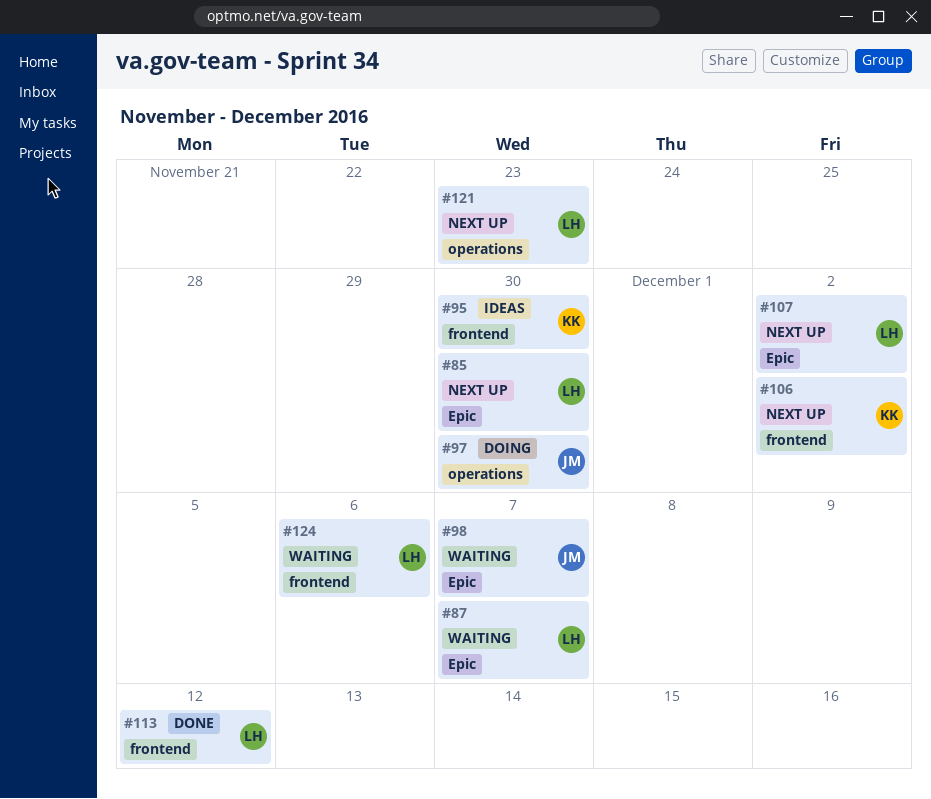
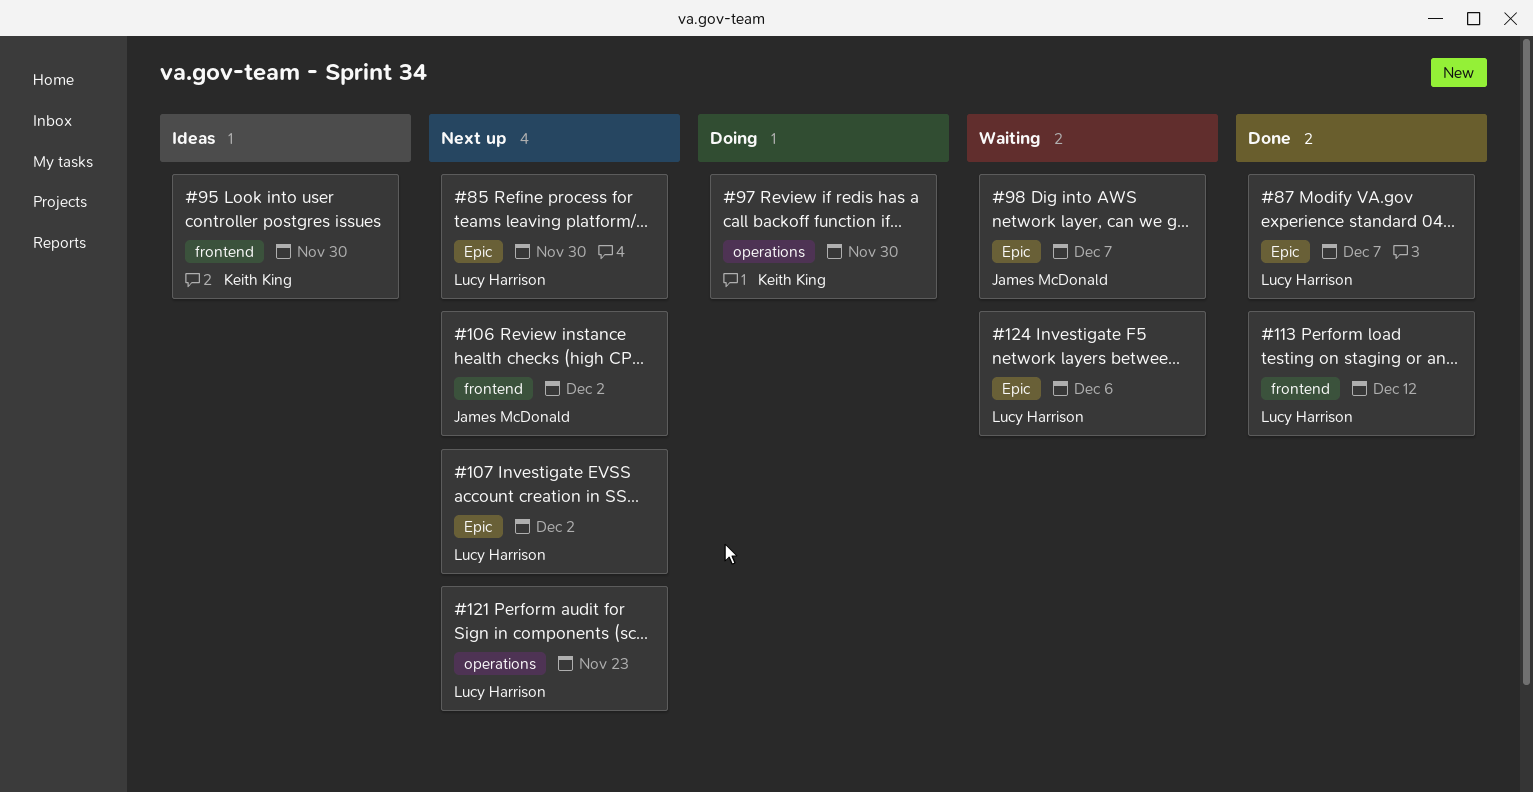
#87, status: Waiting -> Done
#97, owner: James McDonald -> Keith King
#106, owner: Keith King -> James McDonald
#124, label: frontend -> Epic

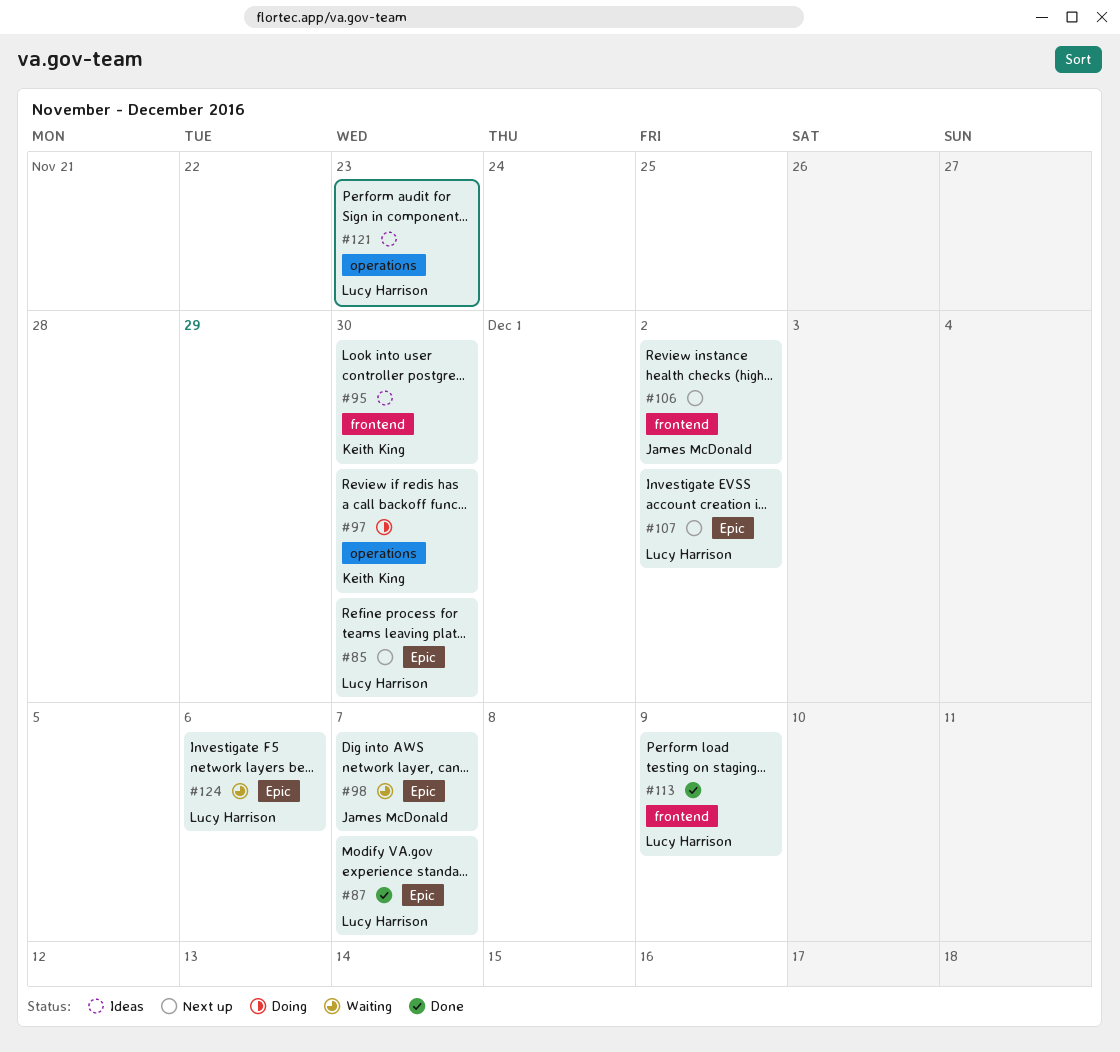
#113, due: Dec 12 -> Dec 9
#121, status: Next up -> Ideas

